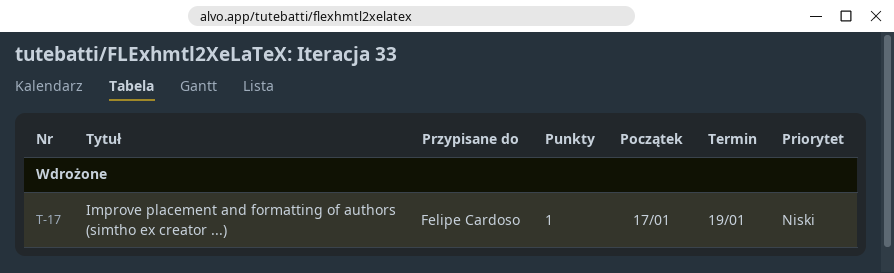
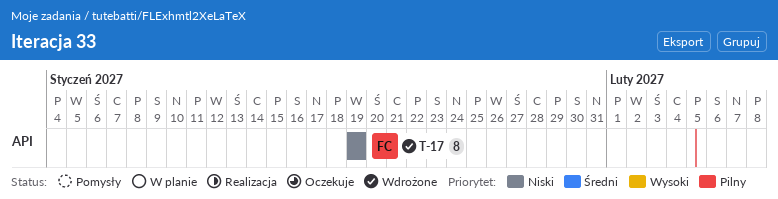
T-17, estimate: 1 -> 8
T-17, start: Jan 17 -> Jan 19

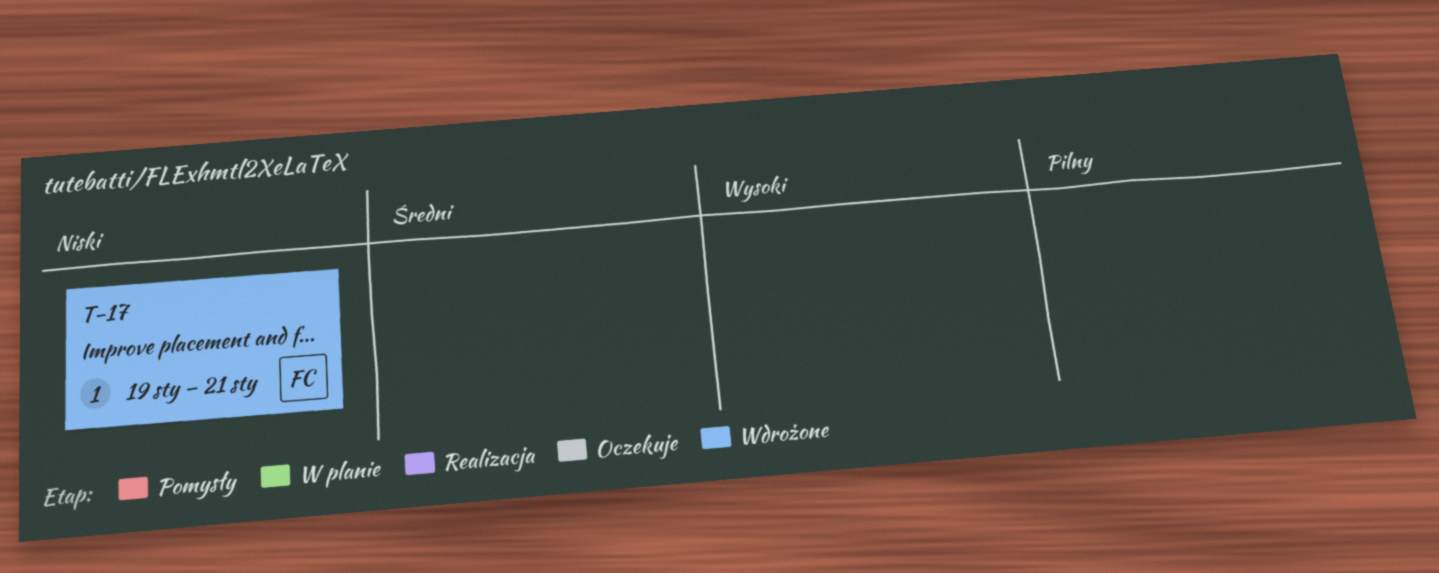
T-17, estimate: 8 -> 1
T-17, due: Jan 19 -> Jan 21

